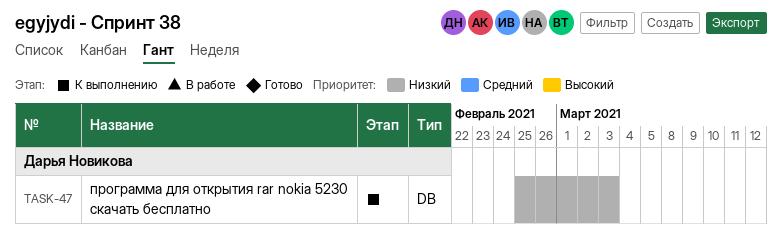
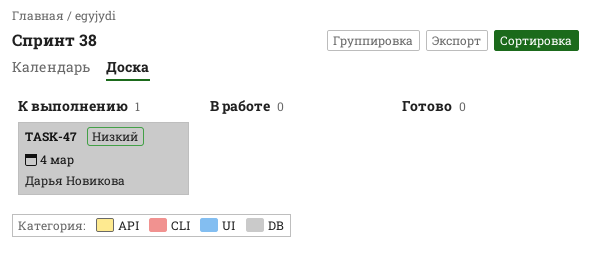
TASK-47, due: Mar 3 -> Mar 4

